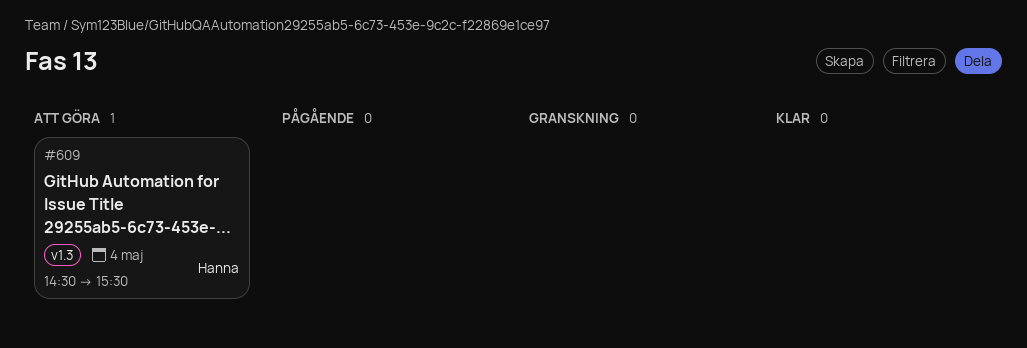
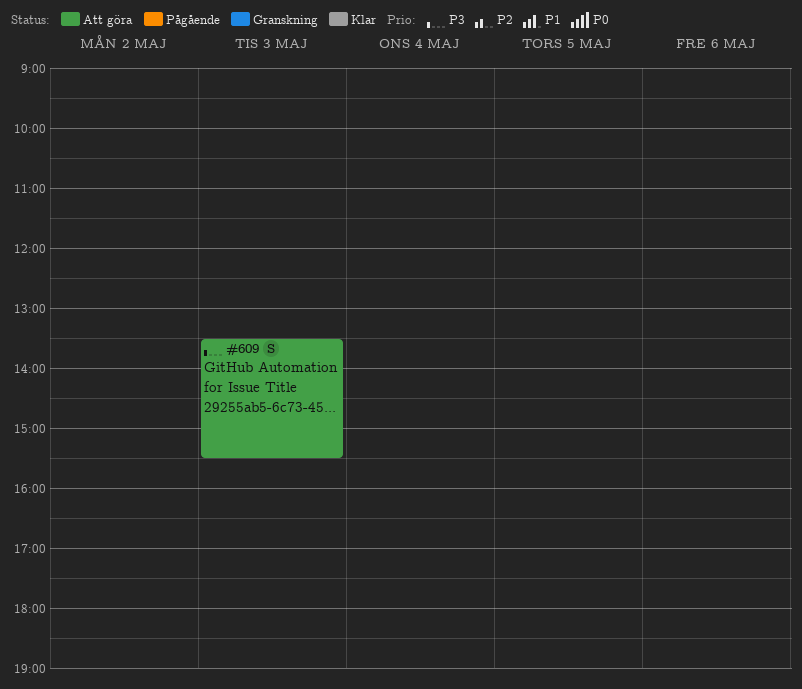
#609, day: May 4 -> May 3
#609, begins: 14:30 -> 13:30

